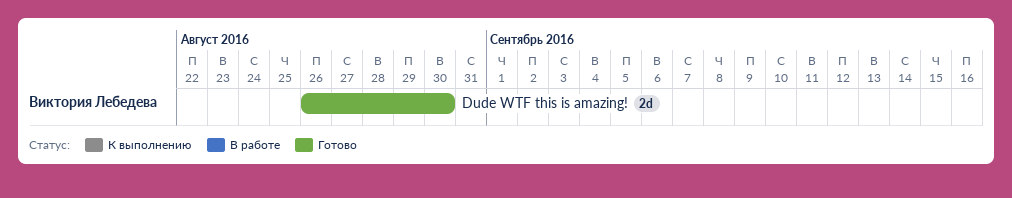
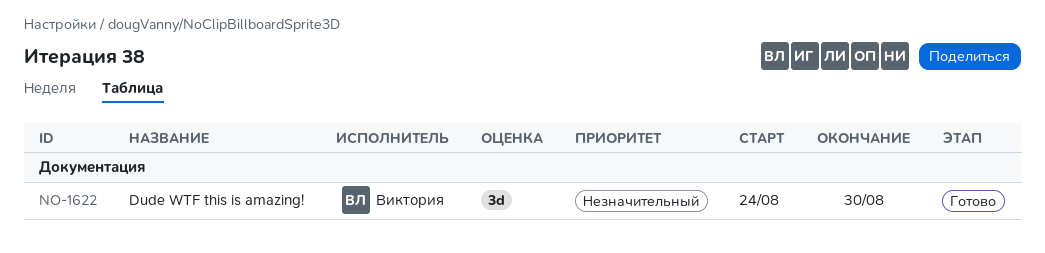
Dude WTF this is amazing!, estimate: 2d -> 3d
Dude WTF this is amazing!, start: Aug 26 -> Aug 24

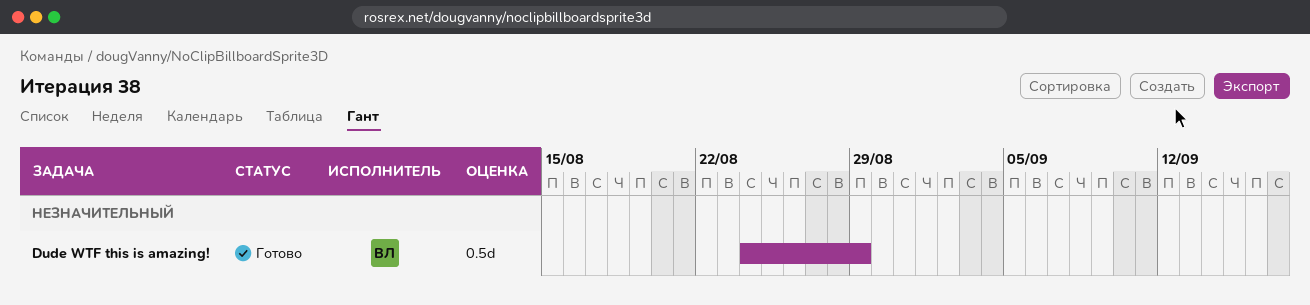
Dude WTF this is amazing!, estimate: 3d -> 0.5d
Dude WTF this is amazing!, due: Aug 30 -> Aug 29

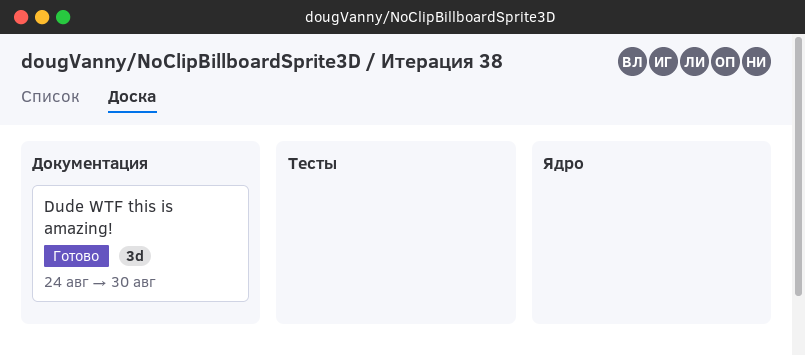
Dude WTF this is amazing!, estimate: 0.5d -> 3d
Dude WTF this is amazing!, due: Aug 29 -> Aug 30

